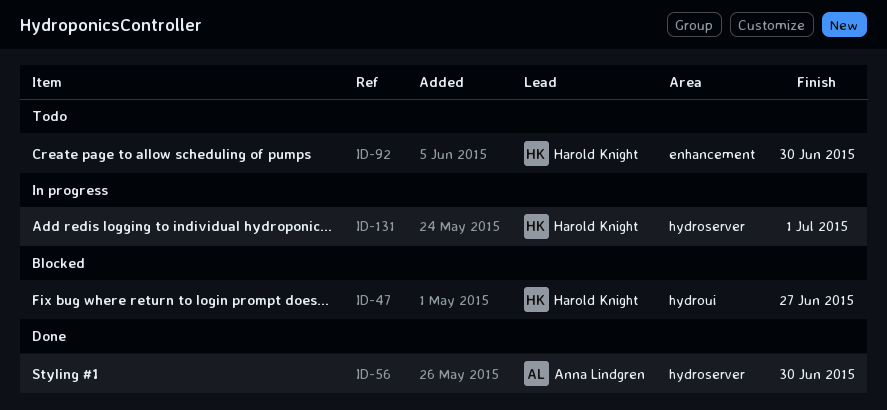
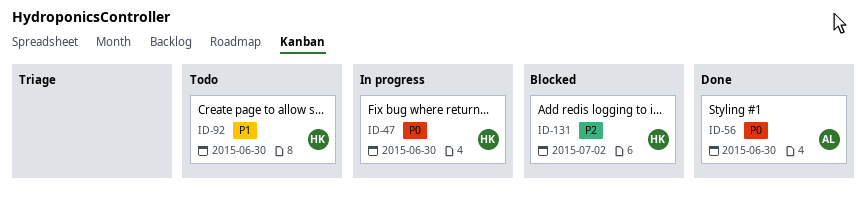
ID-47, status: Blocked -> In progress
ID-47, due: Jun 27 -> Jun 30
ID-131, status: In progress -> Blocked
ID-131, due: Jul 1 -> Jul 2

